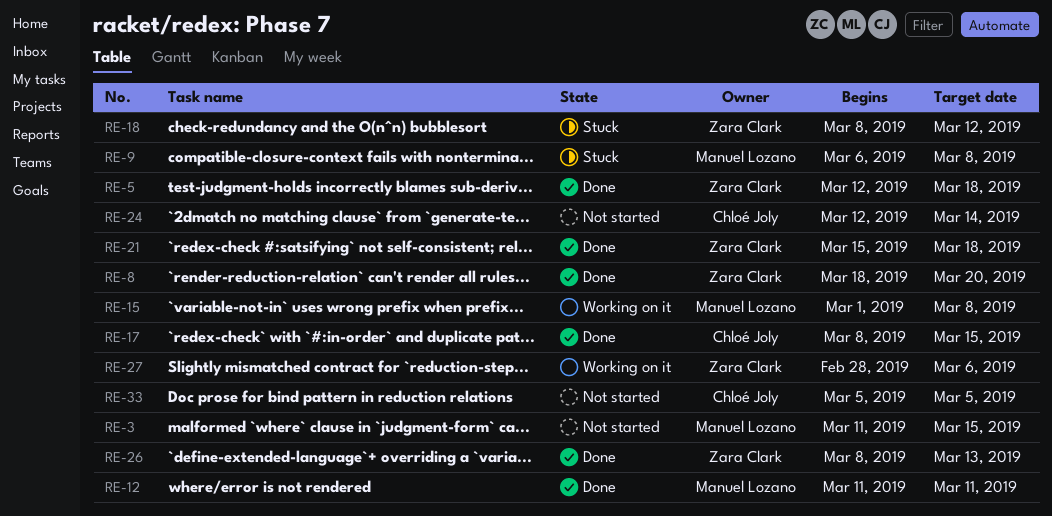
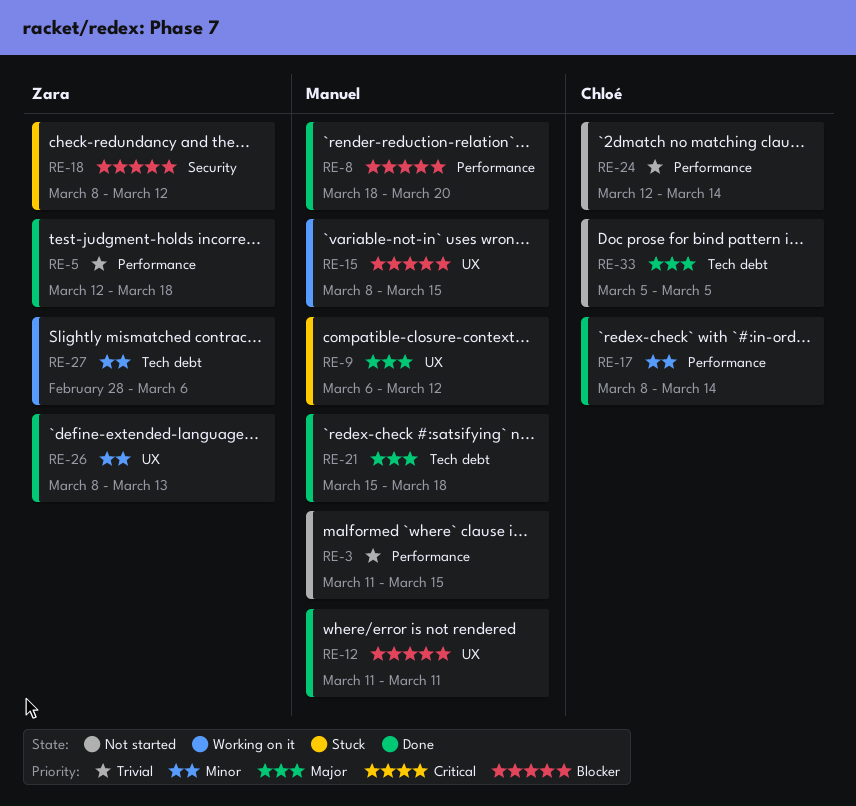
RE-8, owner: Zara Clark -> Manuel Lozano
RE-9, due: Mar 8 -> Mar 12
RE-15, start: Mar 1 -> Mar 8
RE-15, due: Mar 8 -> Mar 15
RE-17, due: Mar 15 -> Mar 14
RE-21, owner: Zara Clark -> Manuel Lozano

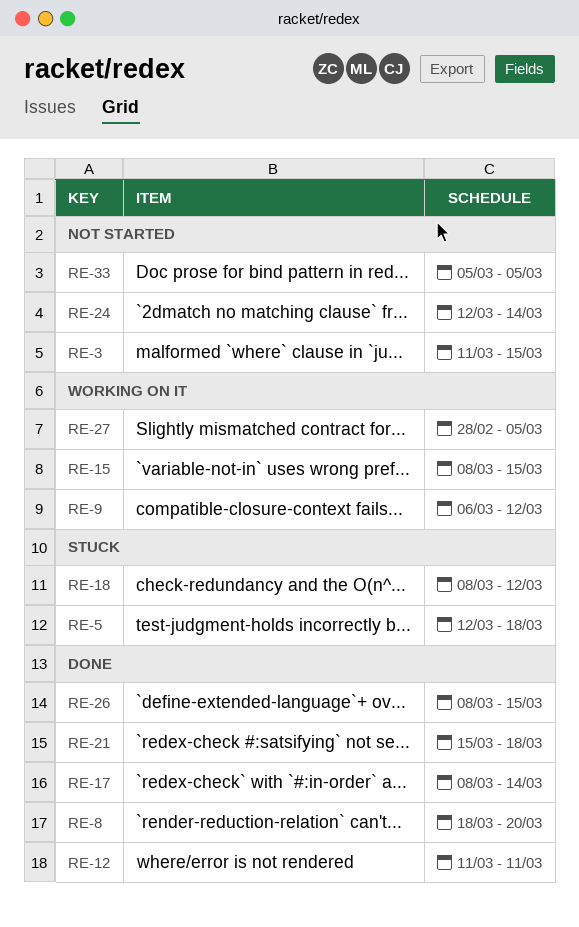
RE-5, status: Done -> Stuck
RE-9, status: Stuck -> Working on it
RE-26, due: Mar 13 -> Mar 15
RE-27, due: Mar 6 -> Mar 5

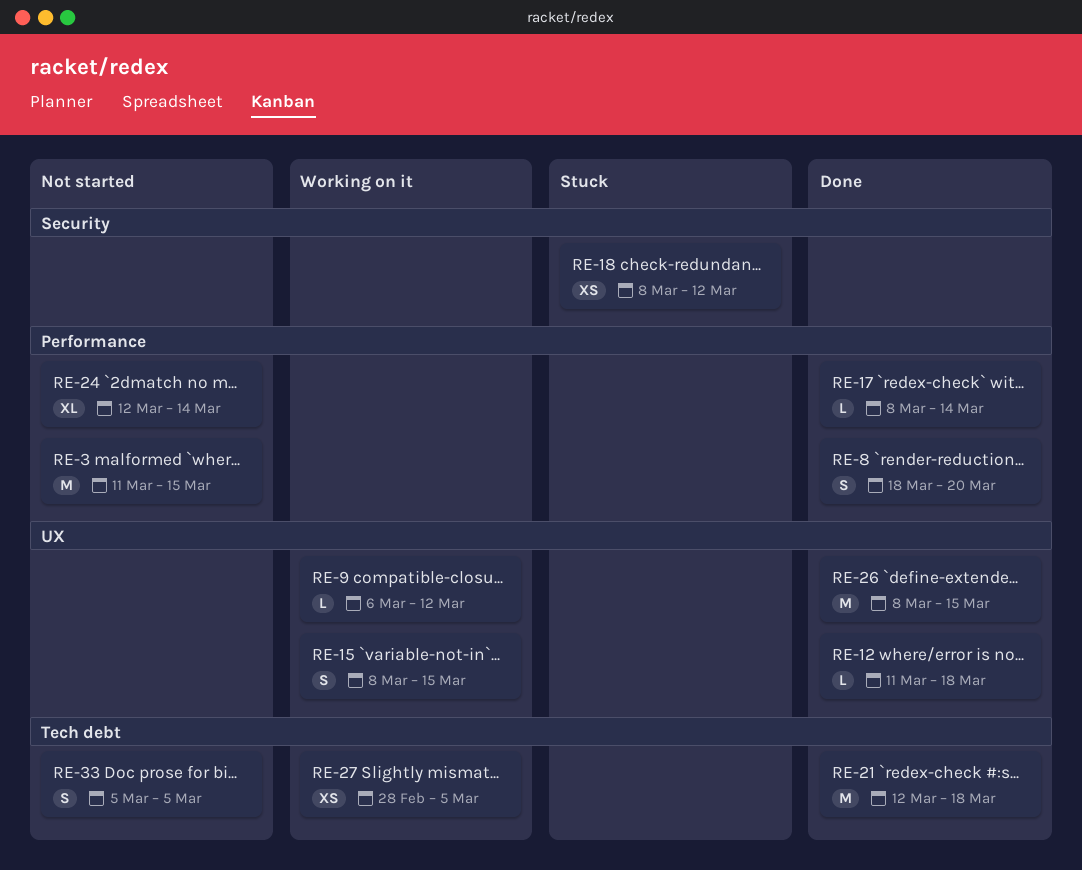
RE-5: present -> none
RE-12, due: Mar 11 -> Mar 18
RE-21, start: Mar 15 -> Mar 12

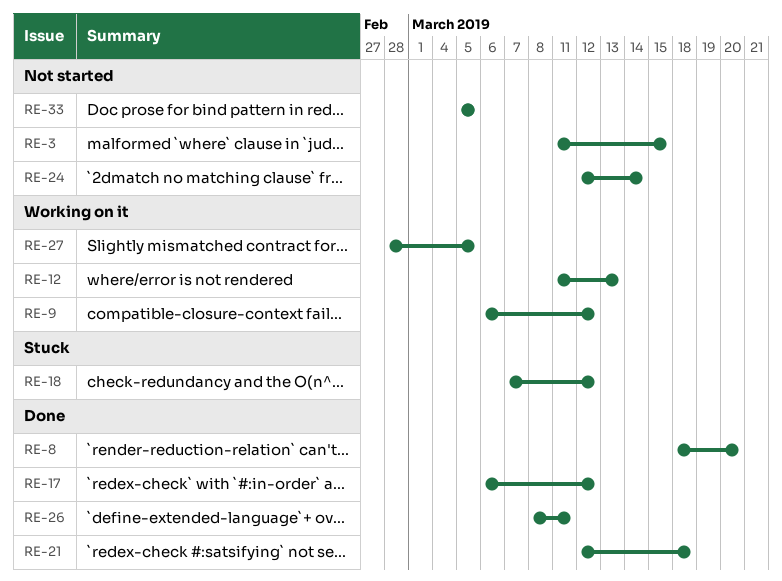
RE-12, status: Done -> Working on it
RE-12, due: Mar 18 -> Mar 13
RE-15: present -> none
RE-17, start: Mar 8 -> Mar 6
RE-17, due: Mar 14 -> Mar 12
RE-18, start: Mar 8 -> Mar 7
RE-26, due: Mar 15 -> Mar 11

